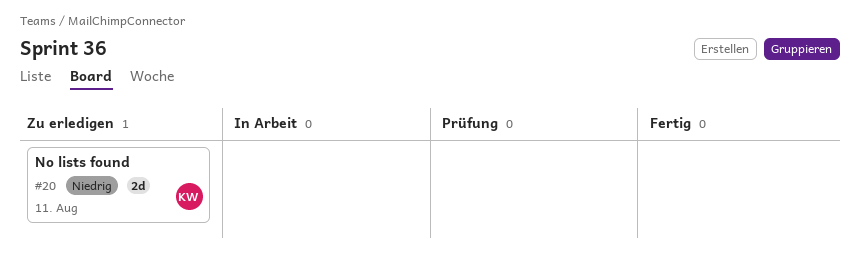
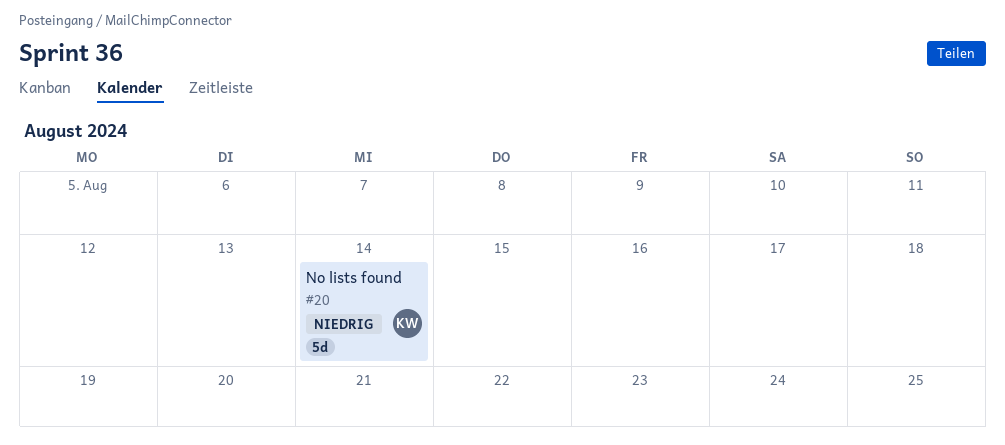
#20, estimate: 2d -> 5d
#20, due: Aug 11 -> Aug 14

